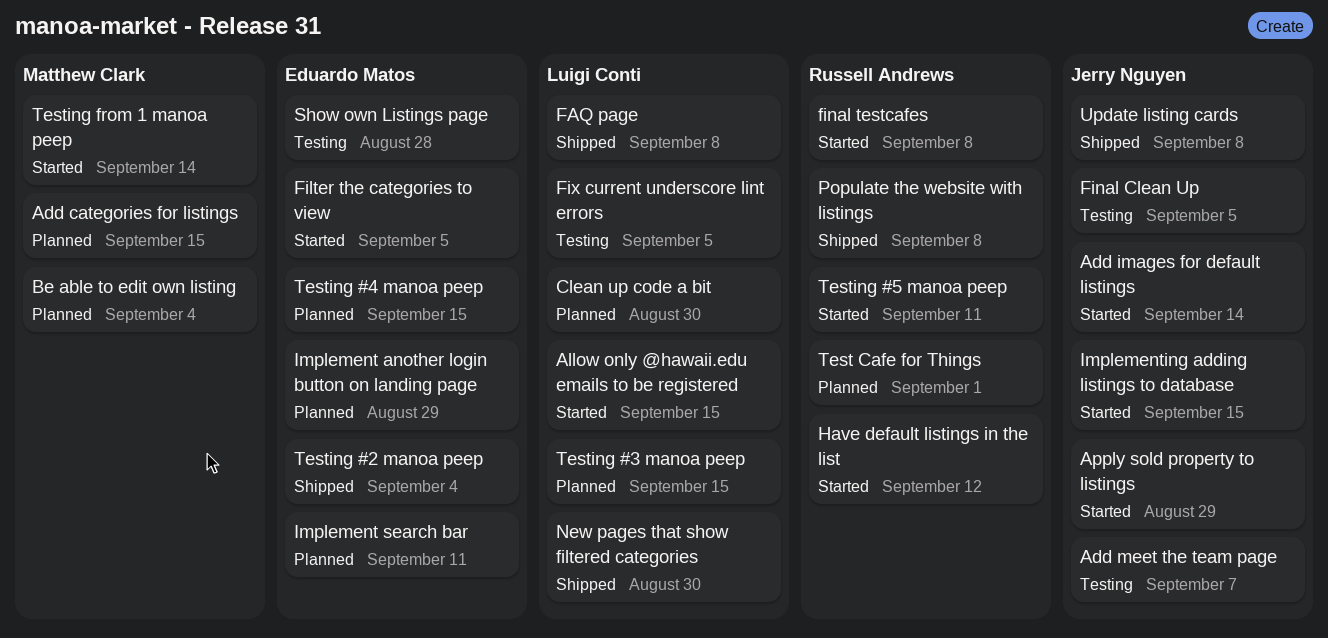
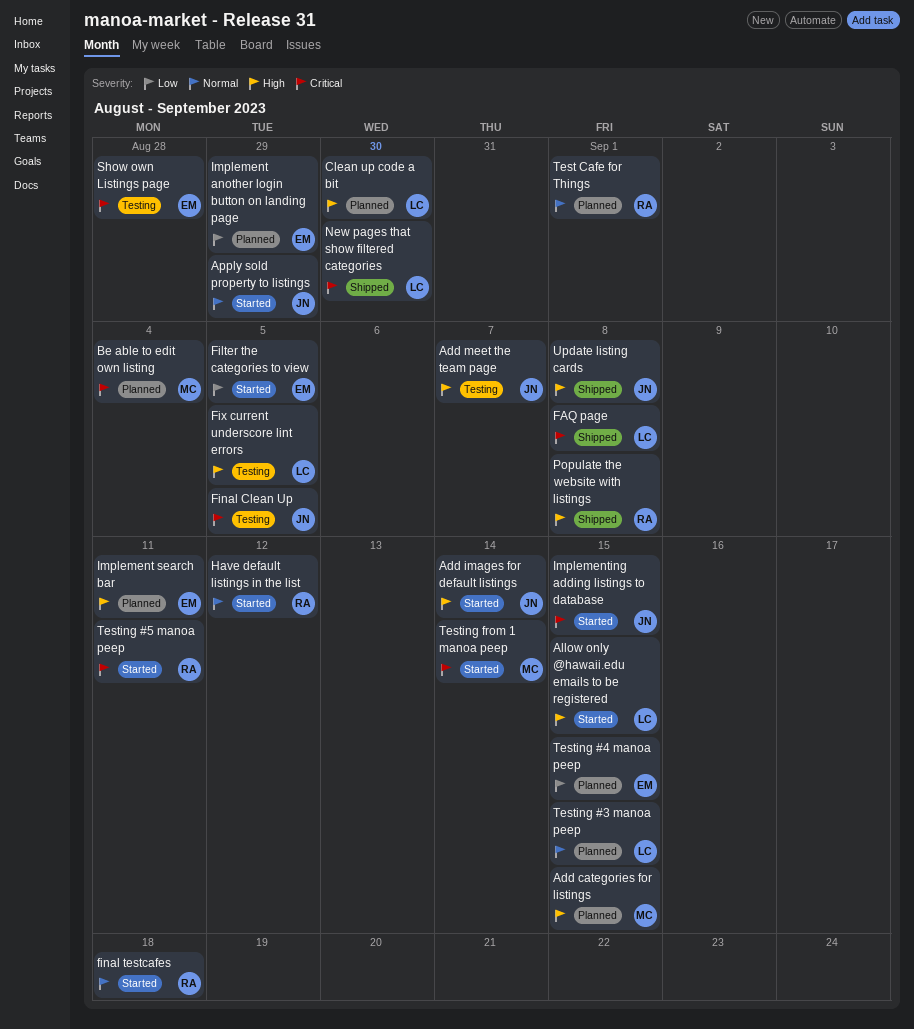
final testcafes, due: Sep 8 -> Sep 18
Testing #2 manoa peep: present -> none

